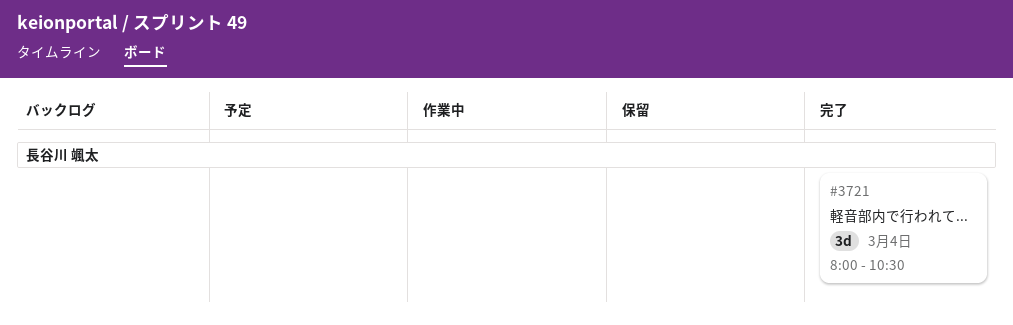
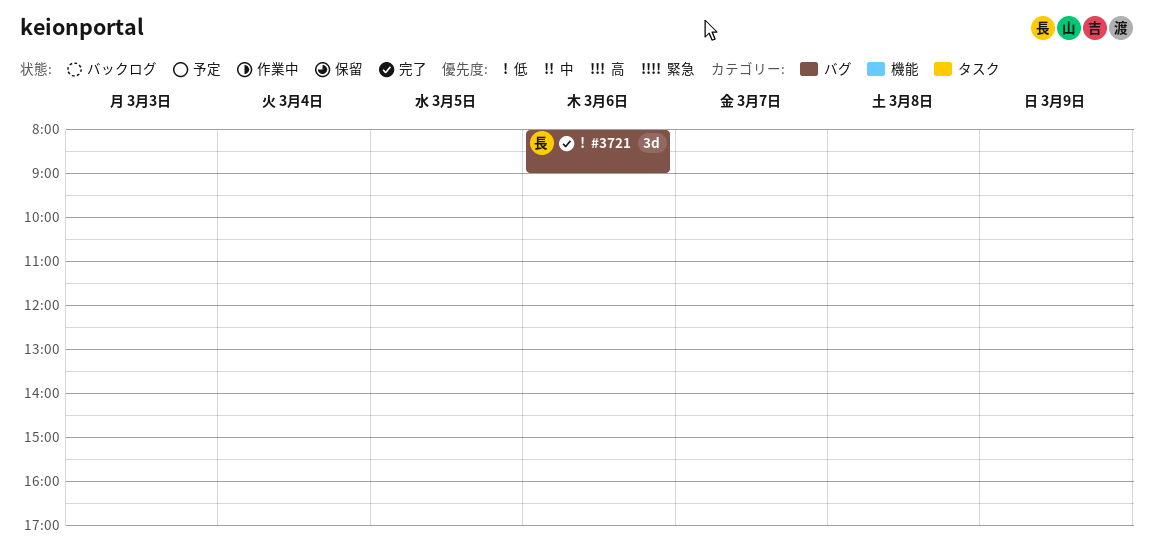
#3721, day: Mar 4 -> Mar 6
#3721, ends: 10:30 -> 09:00

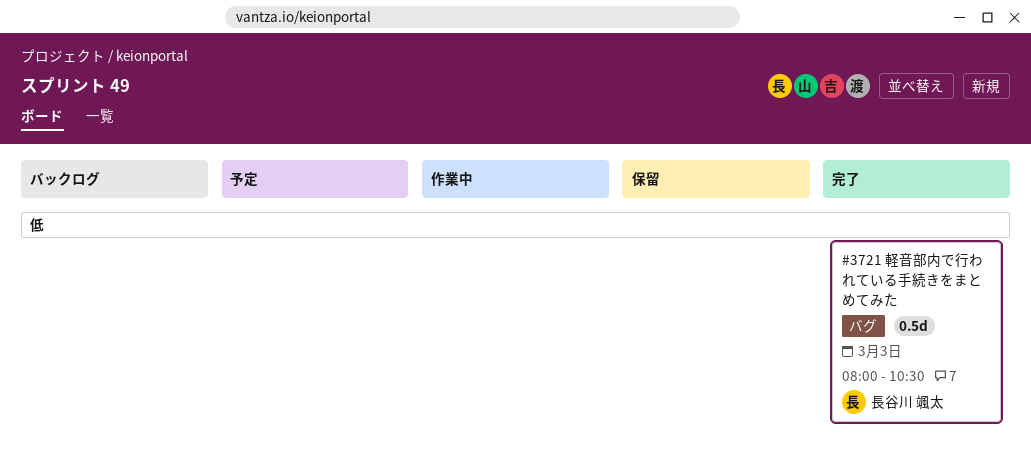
#3721, estimate: 3d -> 0.5d
#3721, day: Mar 6 -> Mar 3
#3721, ends: 09:00 -> 10:30

